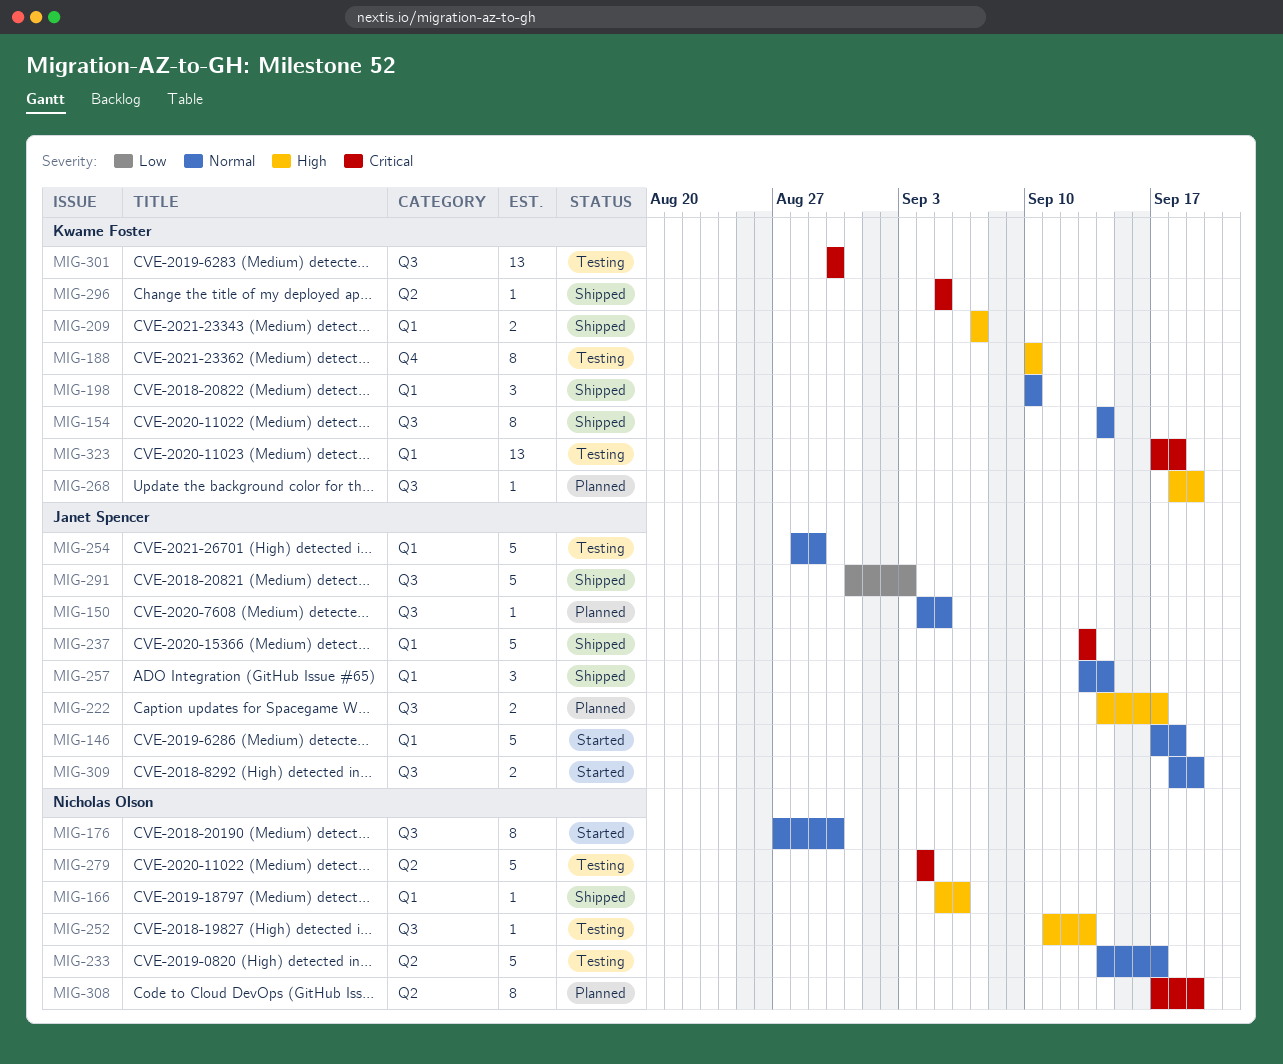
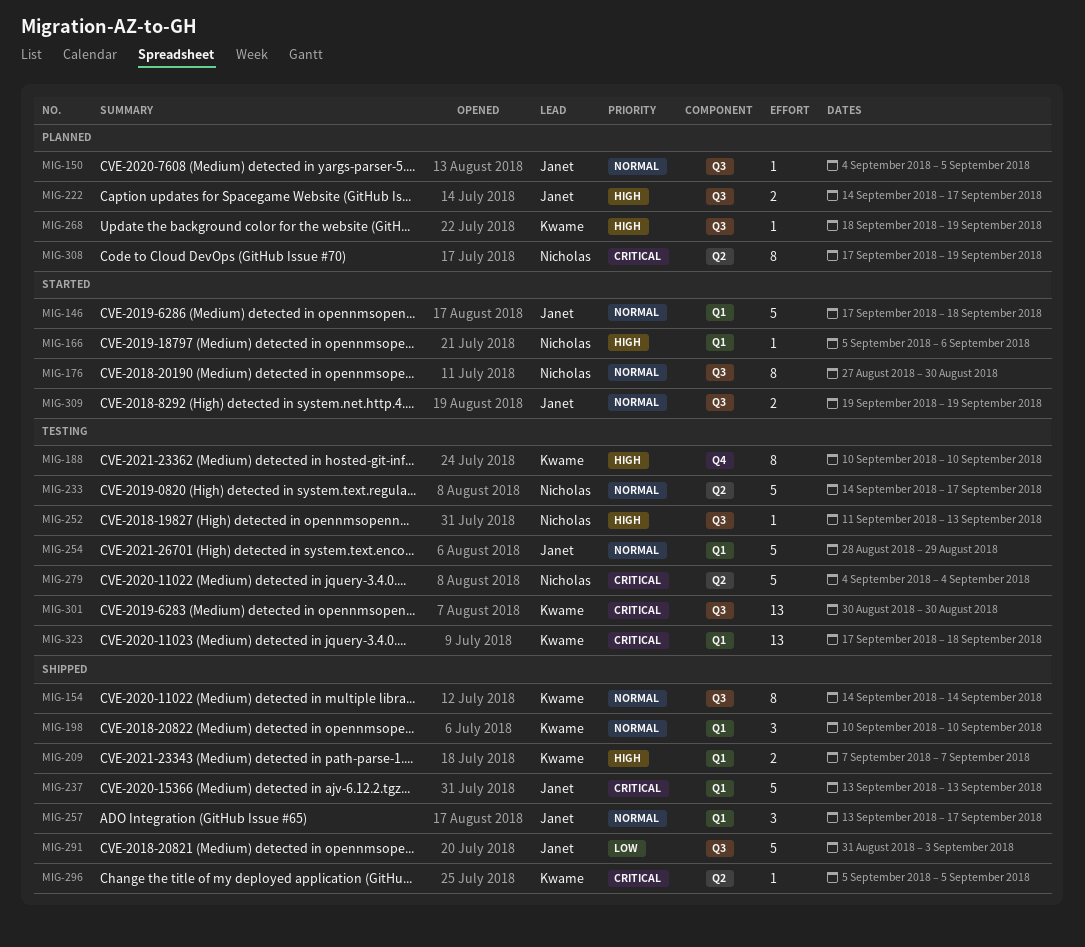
MIG-166, status: Shipped -> Started
MIG-257, due: Sep 14 -> Sep 17
MIG-309, start: Sep 18 -> Sep 19

